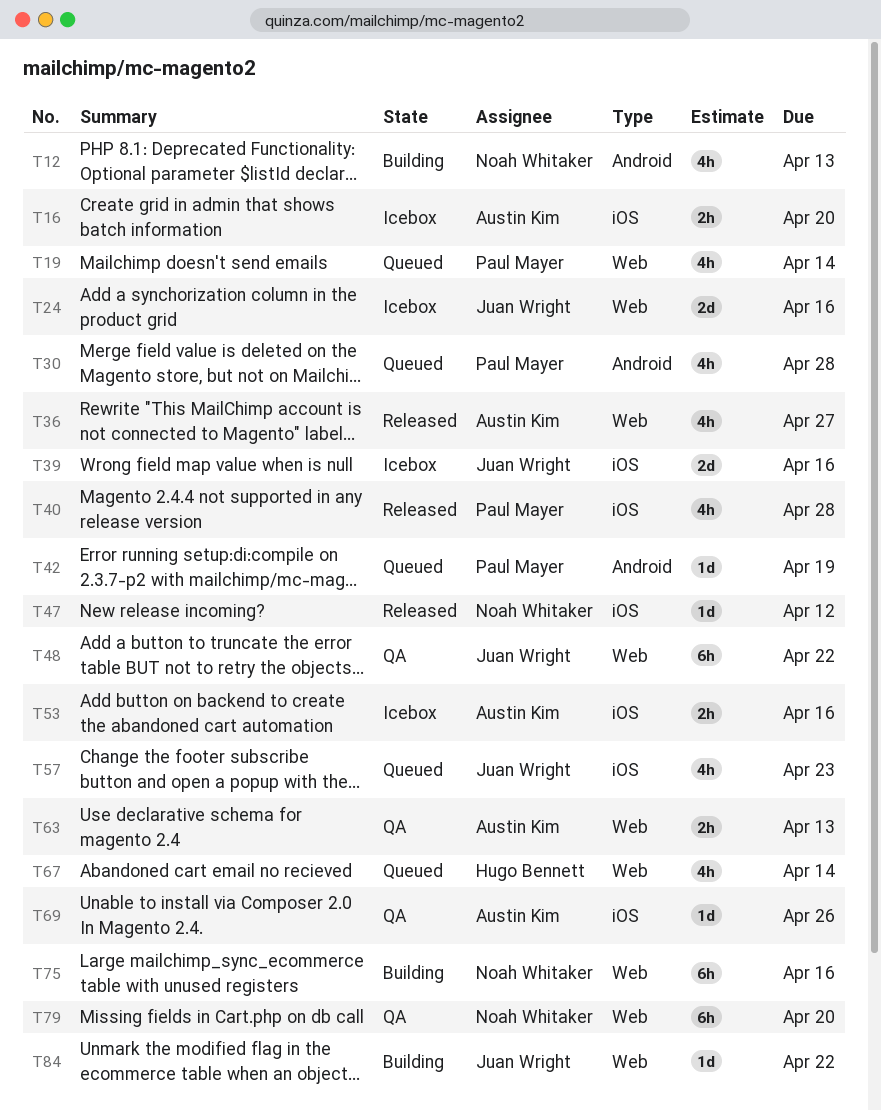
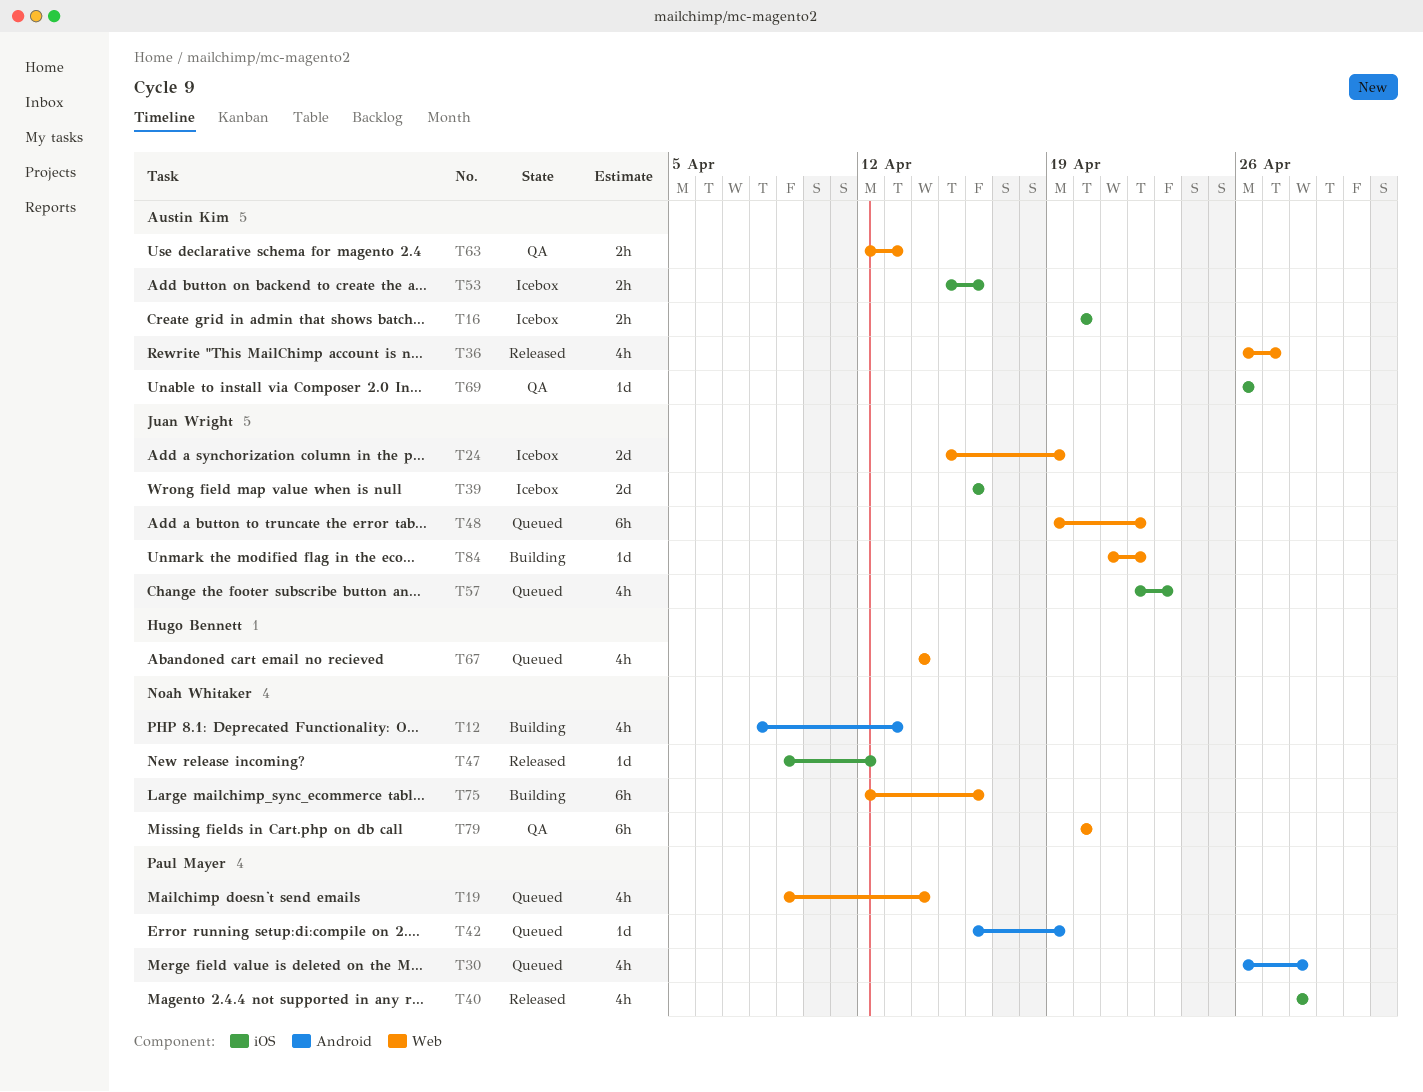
T24, due: Apr 16 -> Apr 19
T48, status: QA -> Queued

